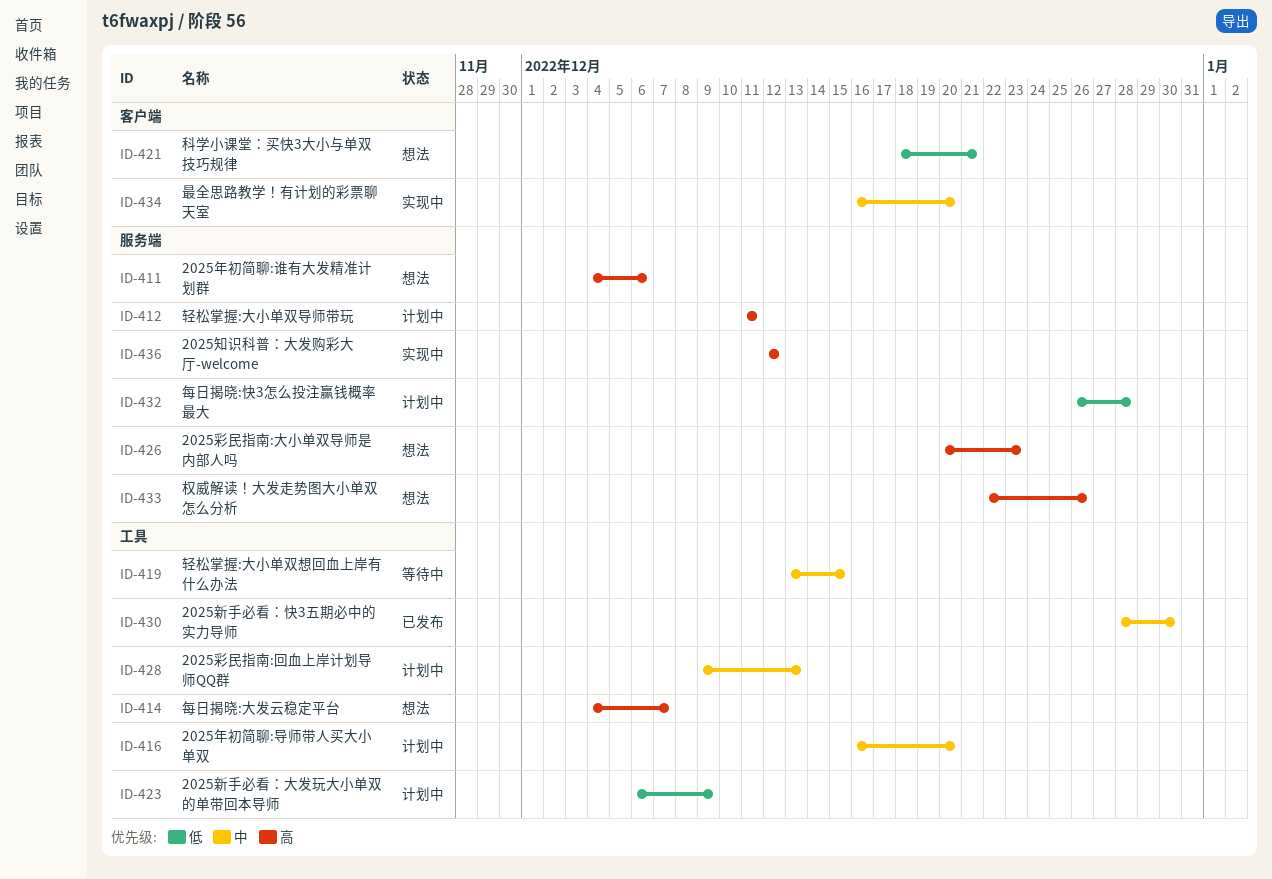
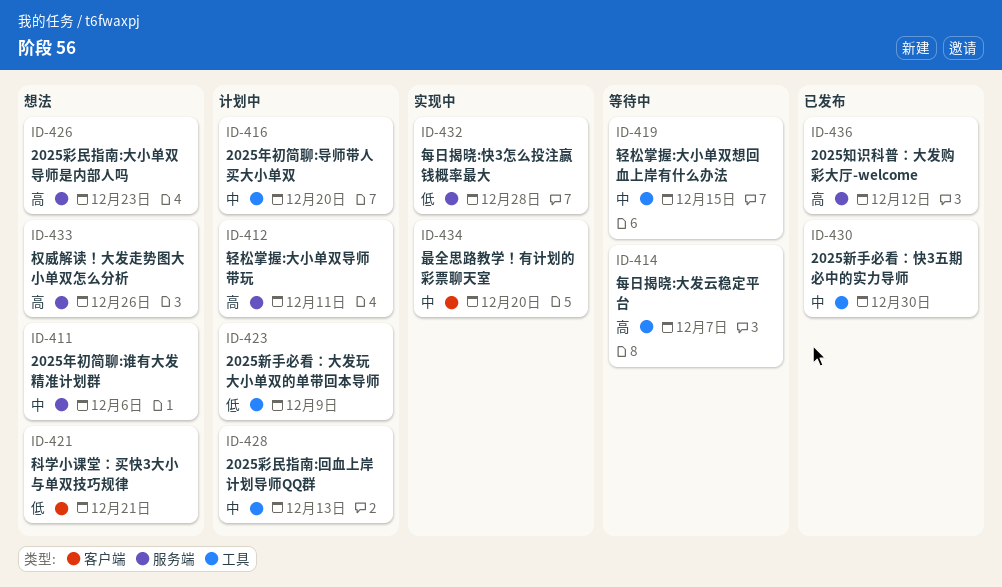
ID-411, priority: 高 -> 中
ID-414, status: 想法 -> 等待中
ID-432, status: 计划中 -> 实现中
ID-436, status: 实现中 -> 已发布

